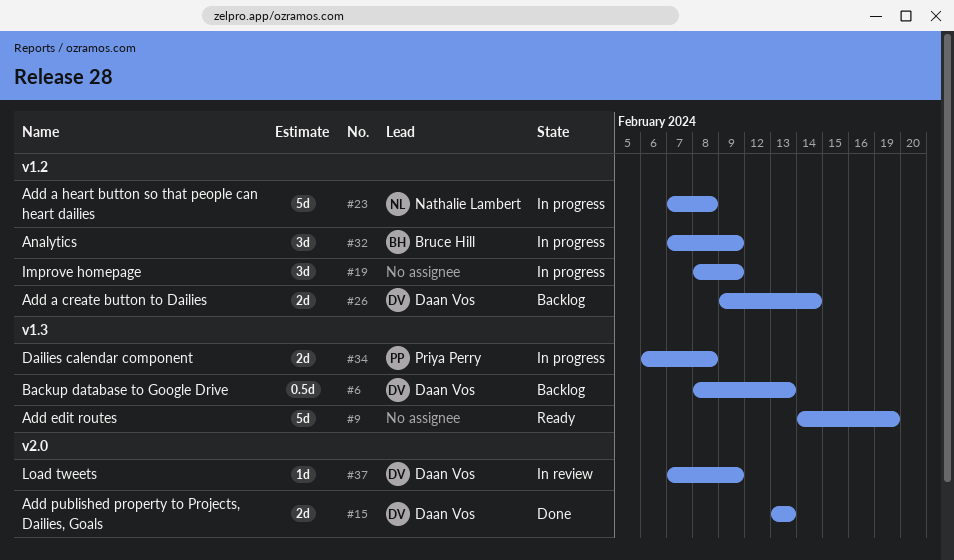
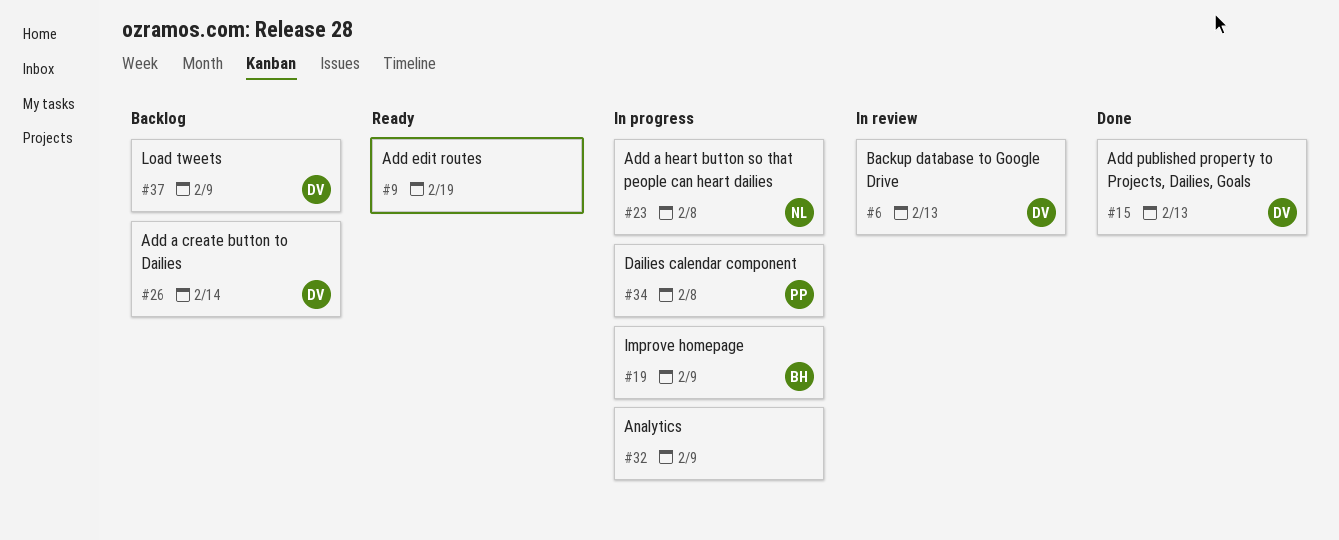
#6, status: Backlog -> In review
#19, owner: none -> Bruce Hill
#32, owner: Bruce Hill -> none
#37, status: In review -> Backlog

